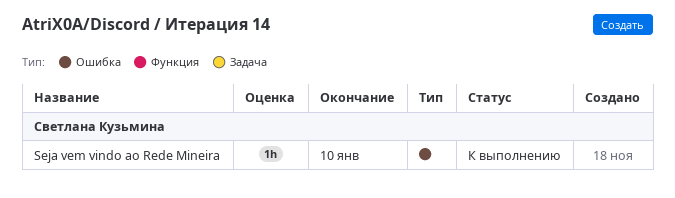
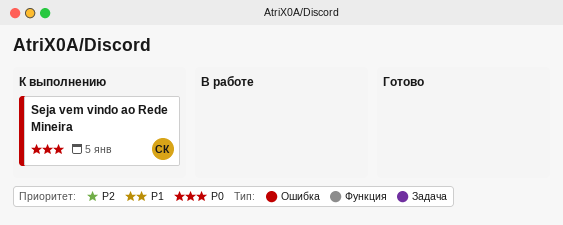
Seja vem vindo ao Rede Mineira, due: Jan 10 -> Jan 5

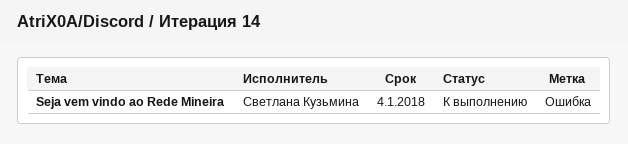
Seja vem vindo ao Rede Mineira, due: Jan 5 -> Jan 4

